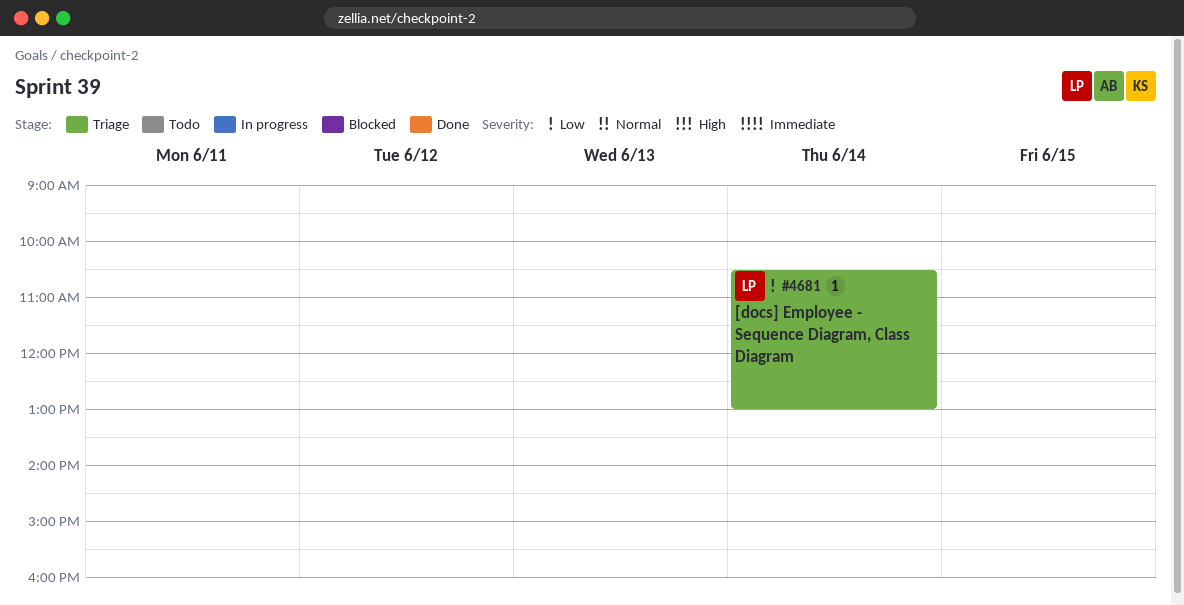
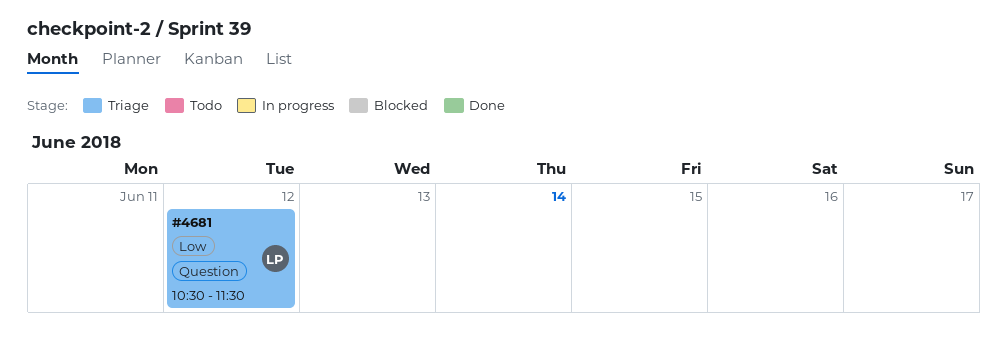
#4681, day: Jun 14 -> Jun 12
#4681, ends: 13:00 -> 11:30

